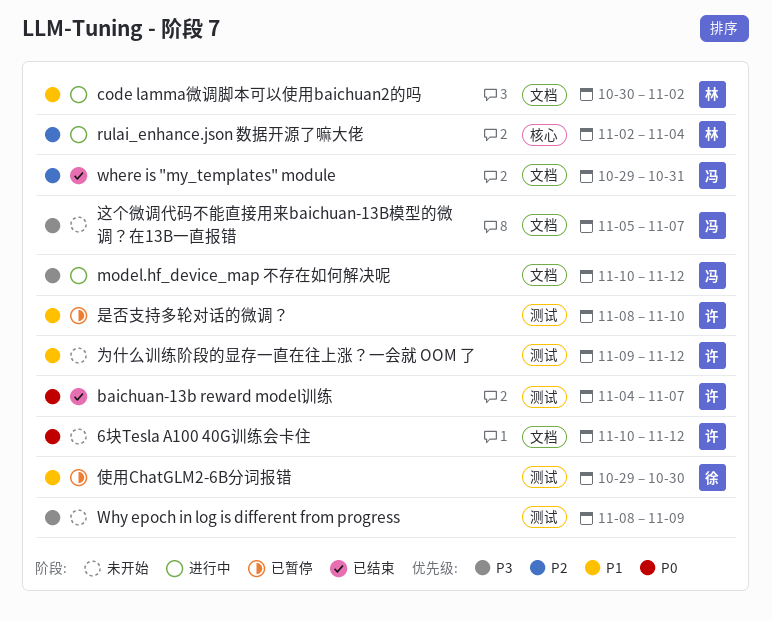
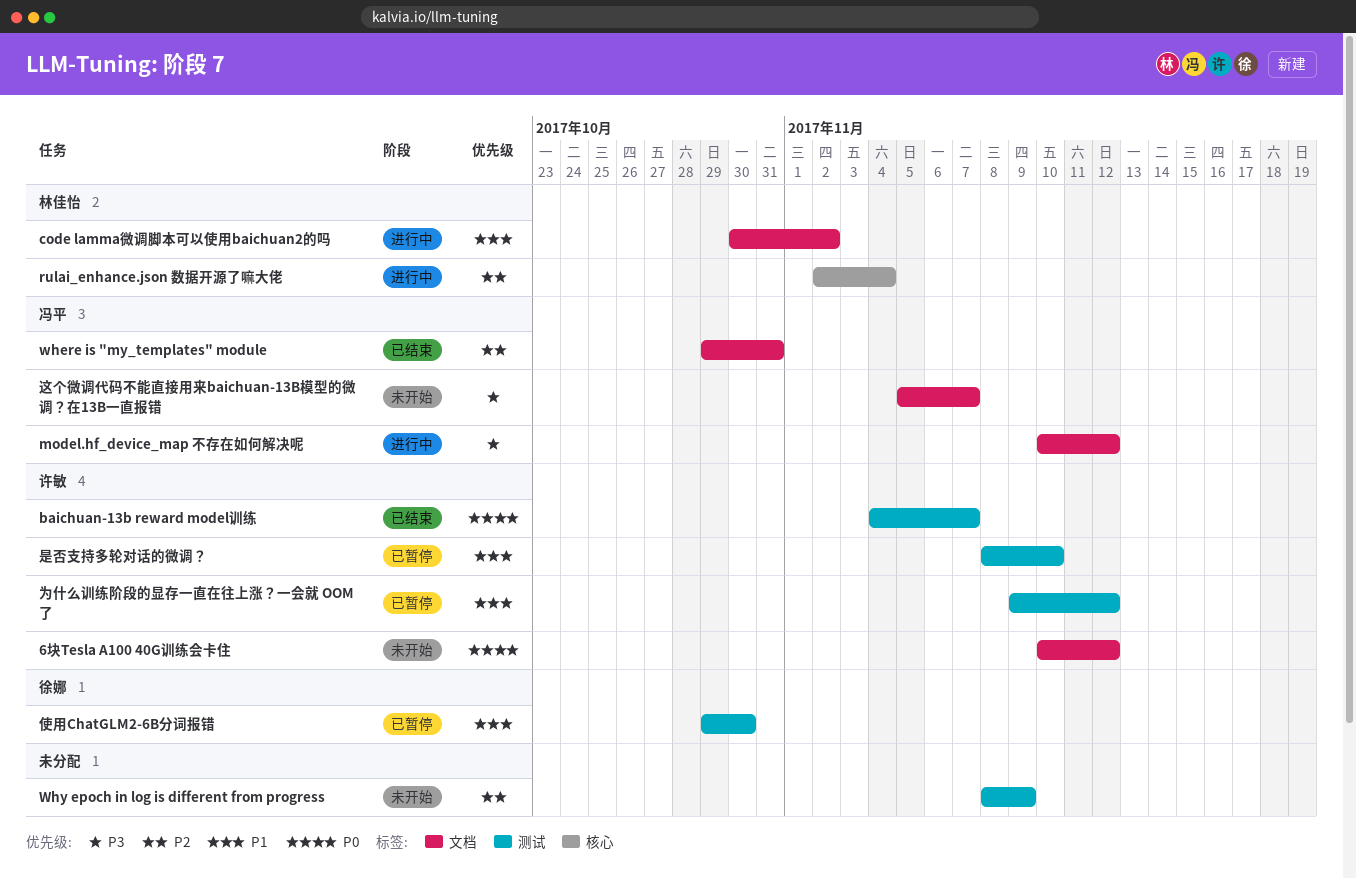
Why epoch in log is different from progress, priority: P3 -> P2
为什么训练阶段的显存一直在往上涨？一会就 OOM 了, status: 未开始 -> 已暂停

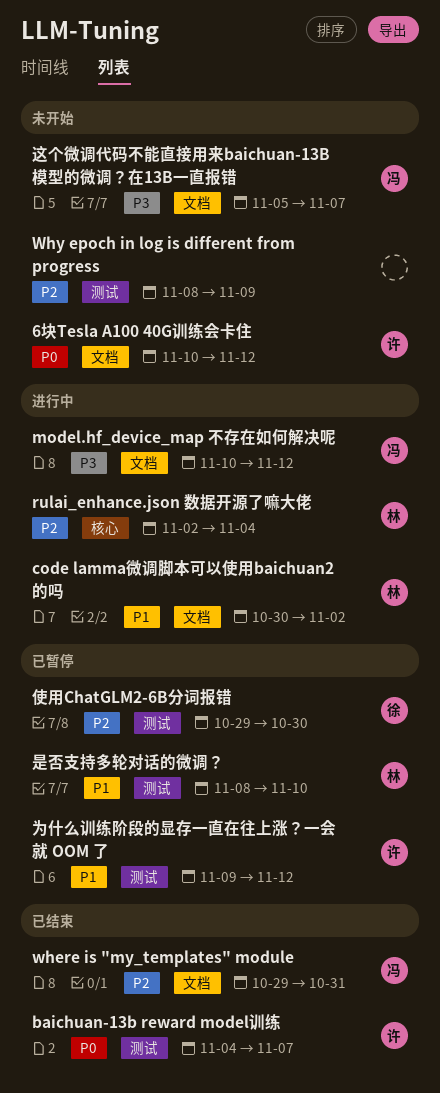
使用ChatGLM2-6B分词报错, priority: P1 -> P2
是否支持多轮对话的微调？, owner: 许敏 -> 林佳怡

